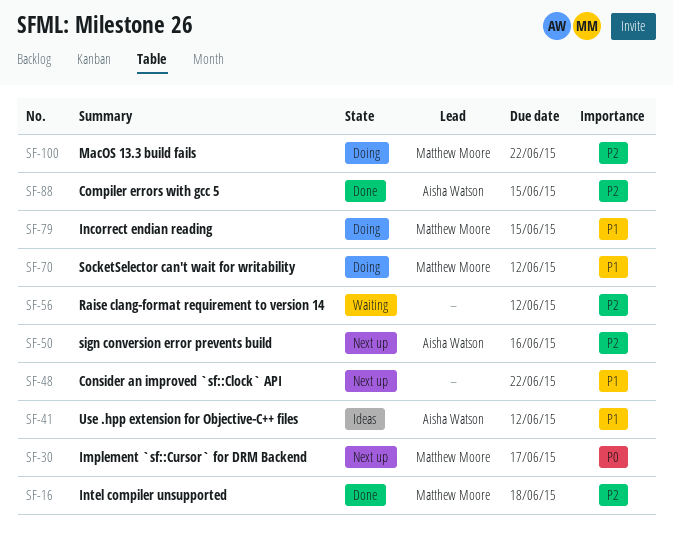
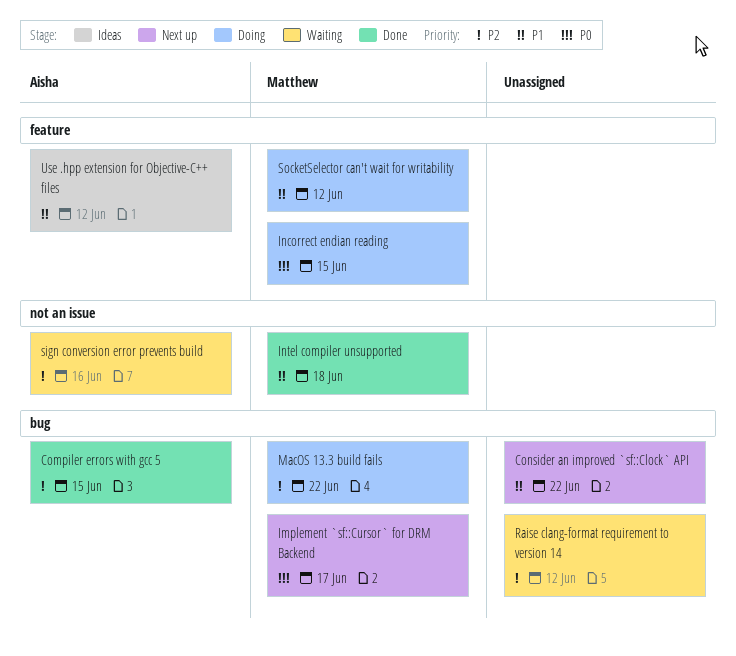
Incorrect endian reading, priority: P1 -> P0
Intel compiler unsupported, priority: P2 -> P1
sign conversion error prevents build, status: Next up -> Waiting

